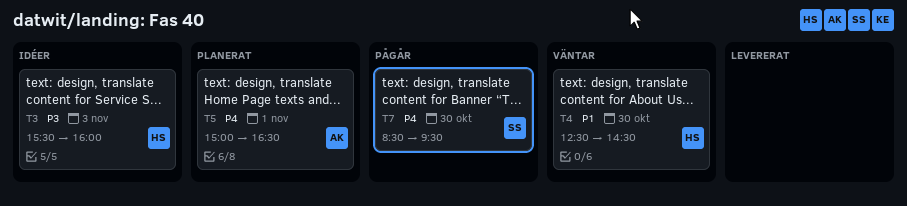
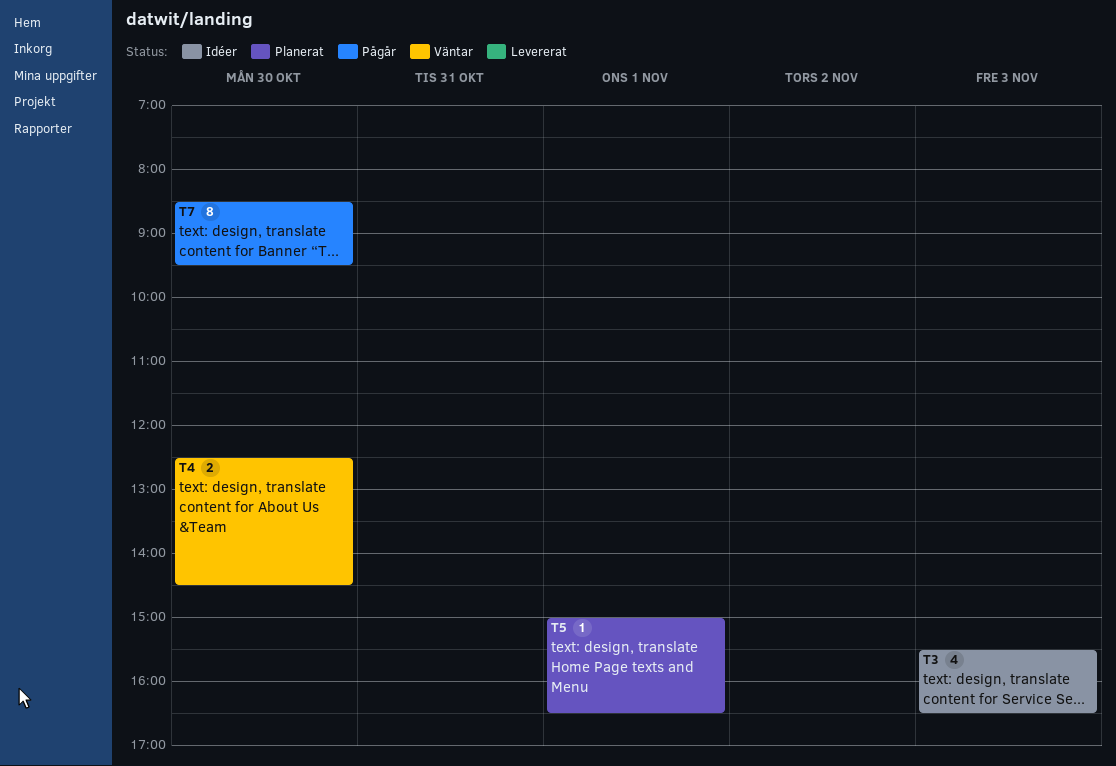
T3, ends: 16:00 -> 16:30

